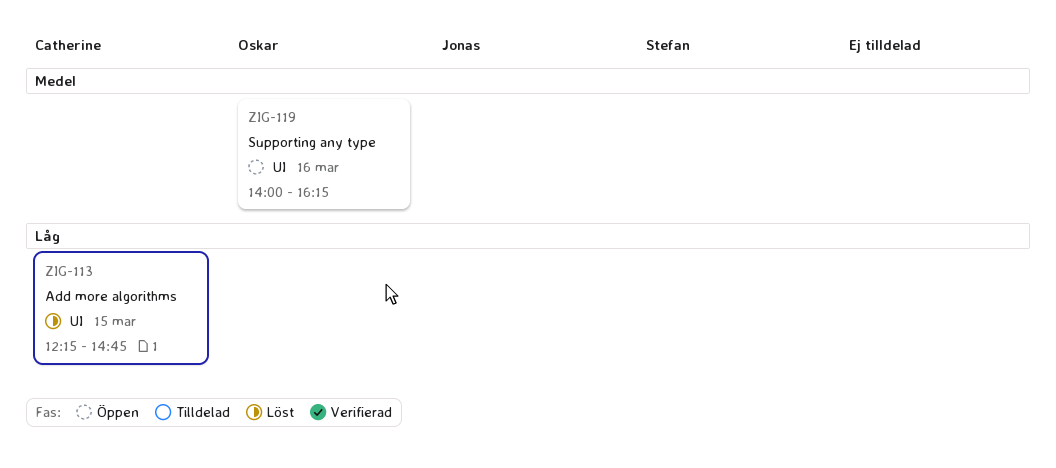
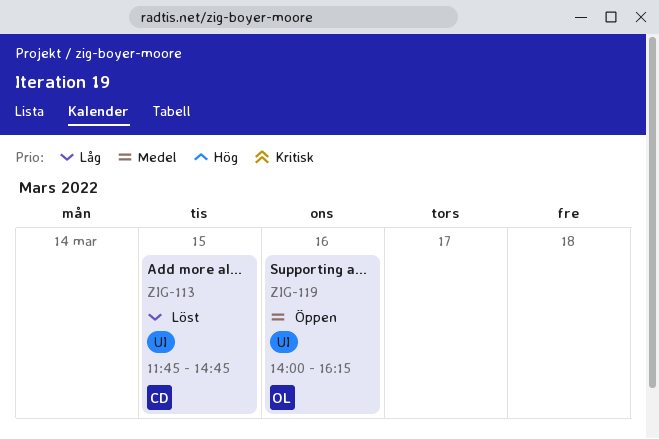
ZIG-113, begins: 12:15 -> 11:45

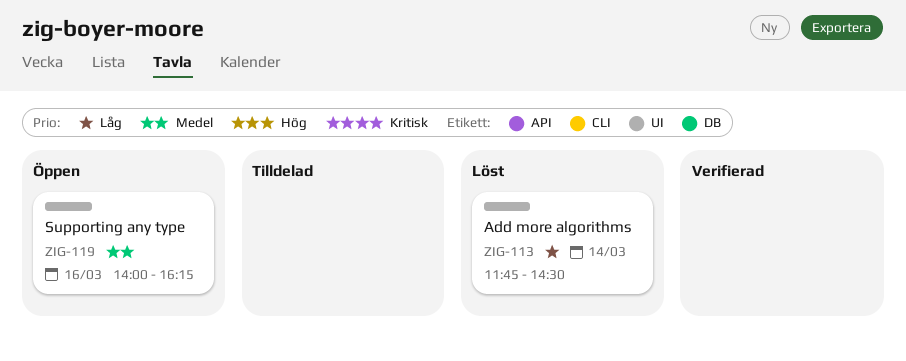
ZIG-113, day: Mar 15 -> Mar 14
ZIG-113, ends: 14:45 -> 14:30

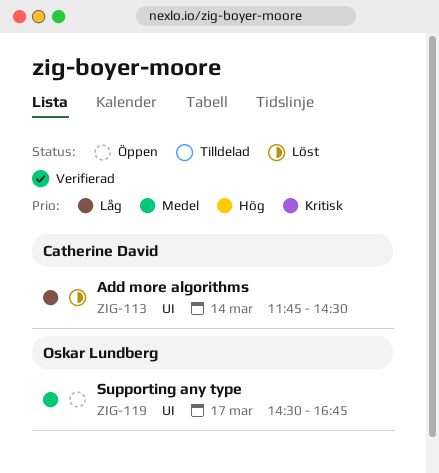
ZIG-119, day: Mar 16 -> Mar 17
ZIG-119, begins: 14:00 -> 14:30
ZIG-119, ends: 16:15 -> 16:45

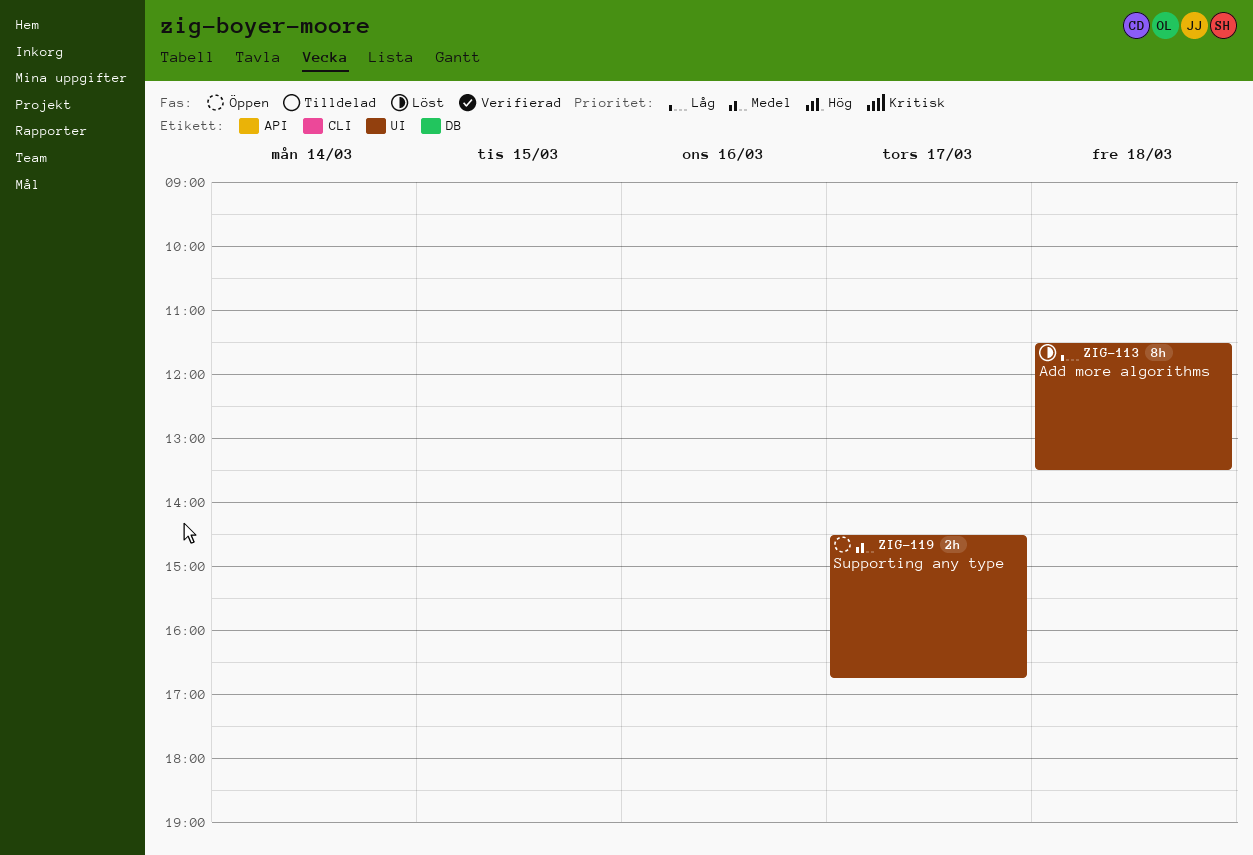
ZIG-113, day: Mar 14 -> Mar 18
ZIG-113, begins: 11:45 -> 11:30
ZIG-113, ends: 14:30 -> 13:30

